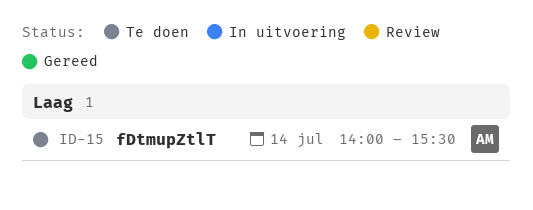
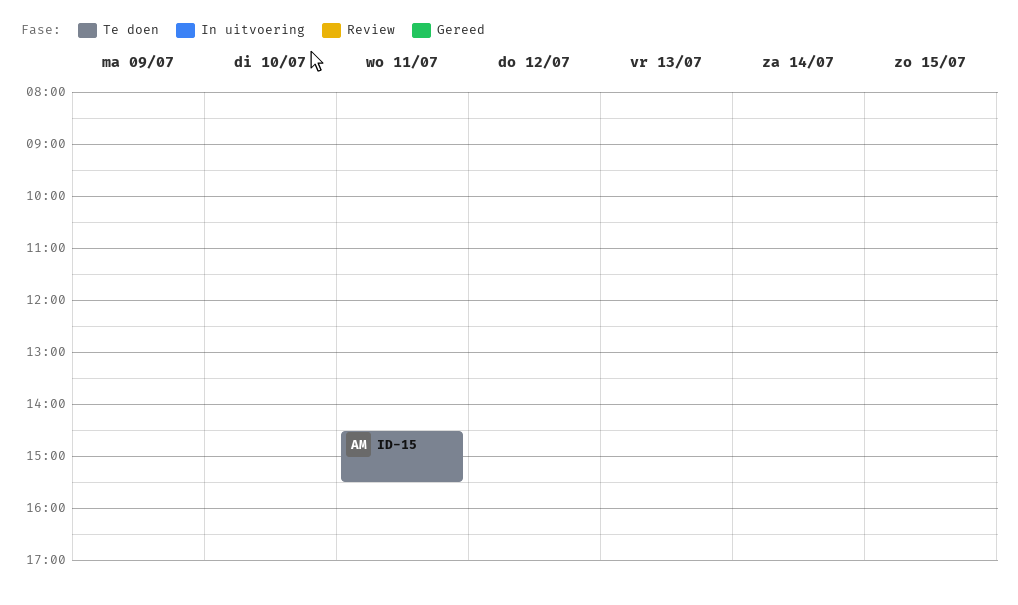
ID-15, day: Jul 14 -> Jul 11
ID-15, begins: 14:00 -> 14:30

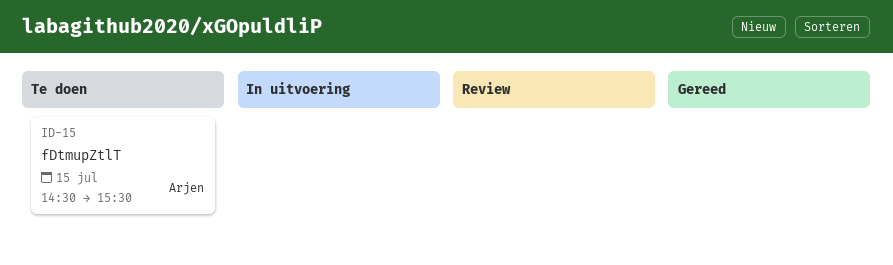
ID-15, day: Jul 11 -> Jul 15

